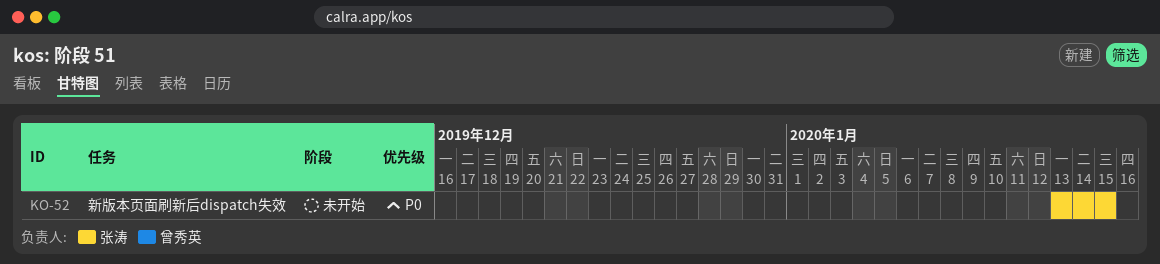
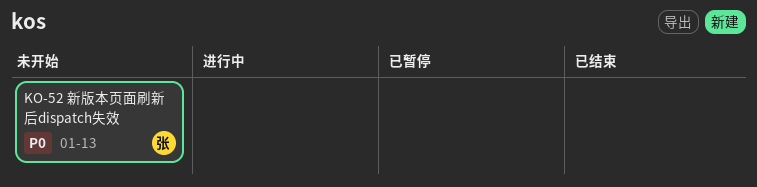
KO-52, due: Jan 15 -> Jan 13

